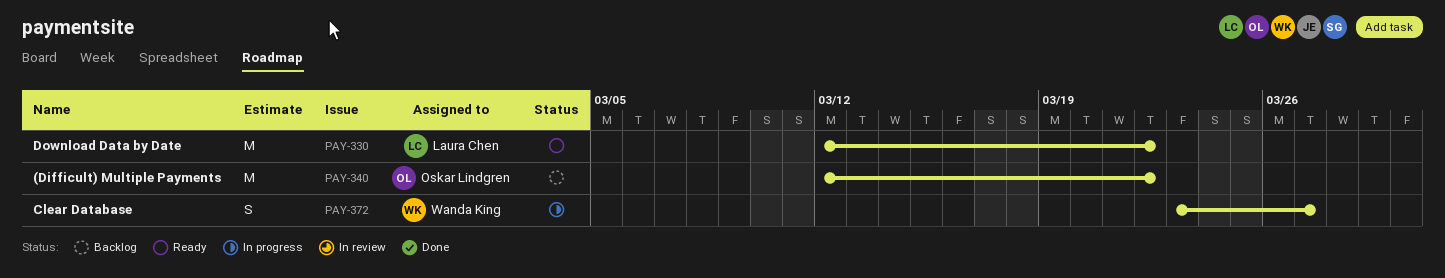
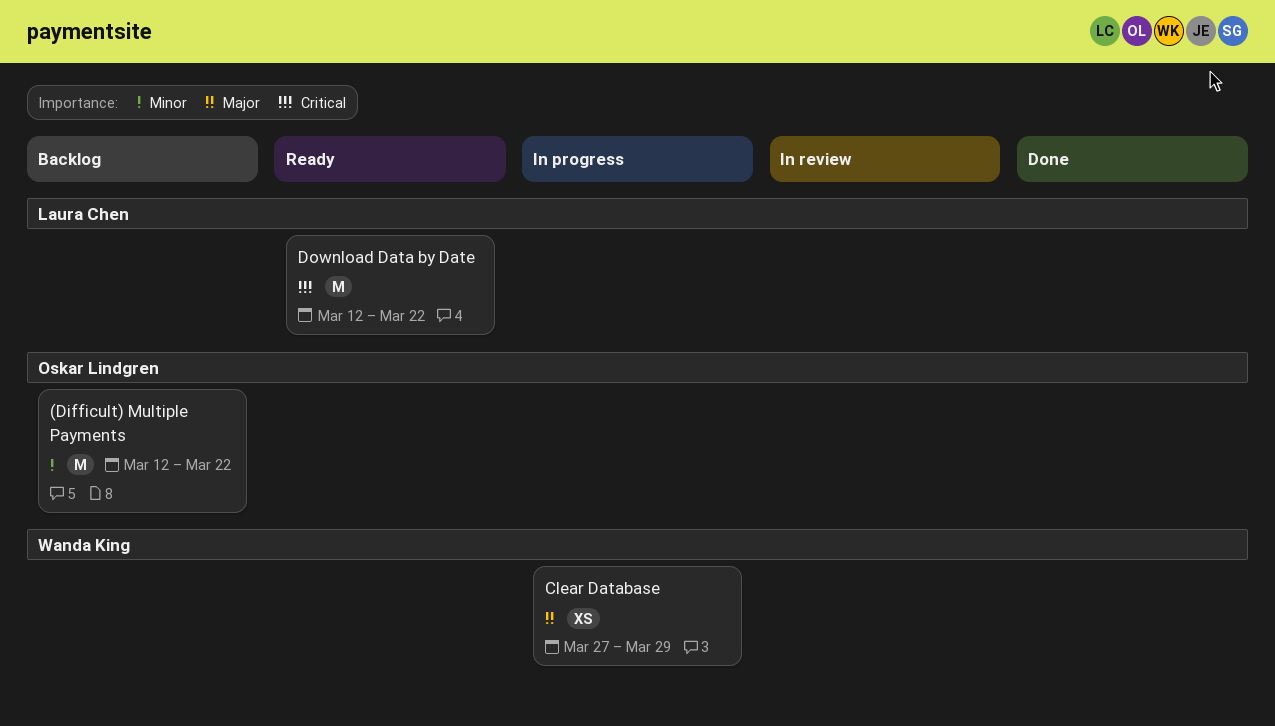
Clear Database, estimate: S -> XS
Clear Database, start: Mar 23 -> Mar 27
Clear Database, due: Mar 27 -> Mar 29

